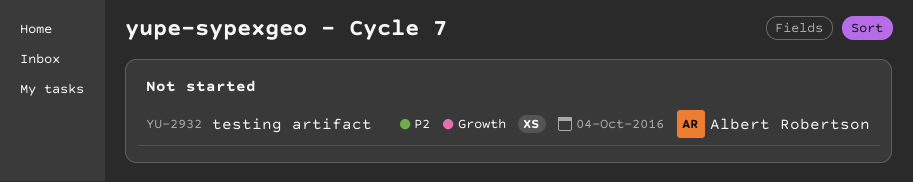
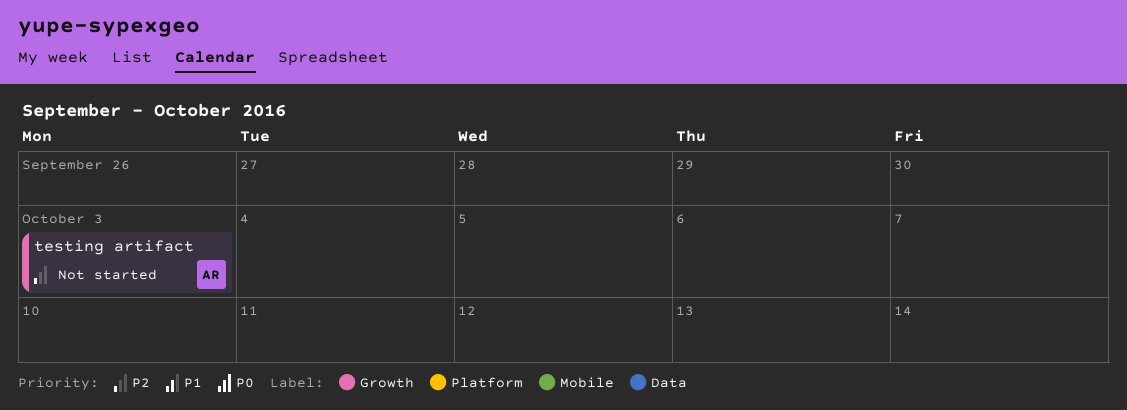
testing artifact, due: Oct 4 -> Oct 3

